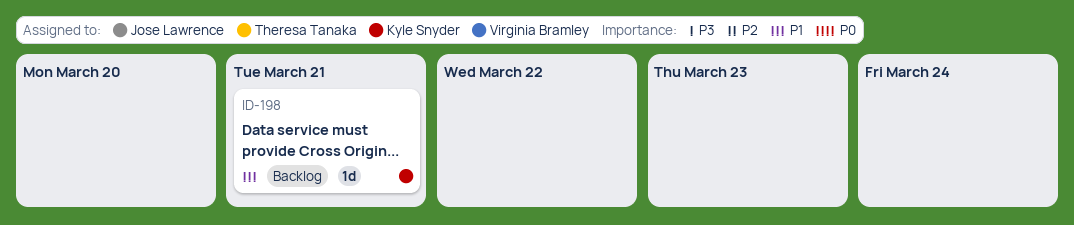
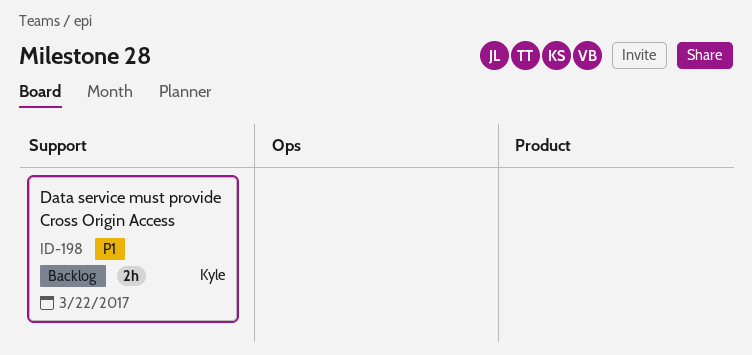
ID-198, estimate: 1d -> 2h
ID-198, due: Mar 21 -> Mar 22

